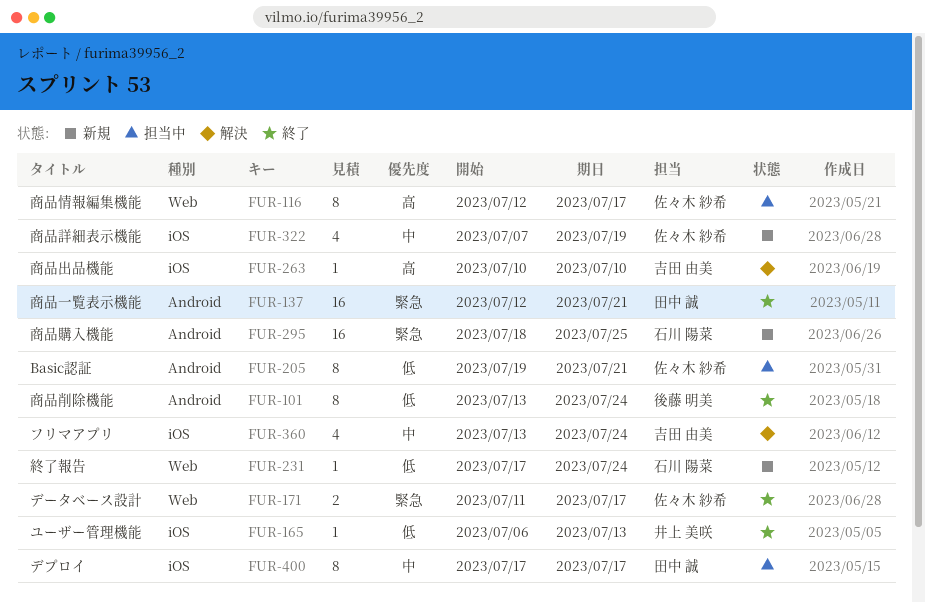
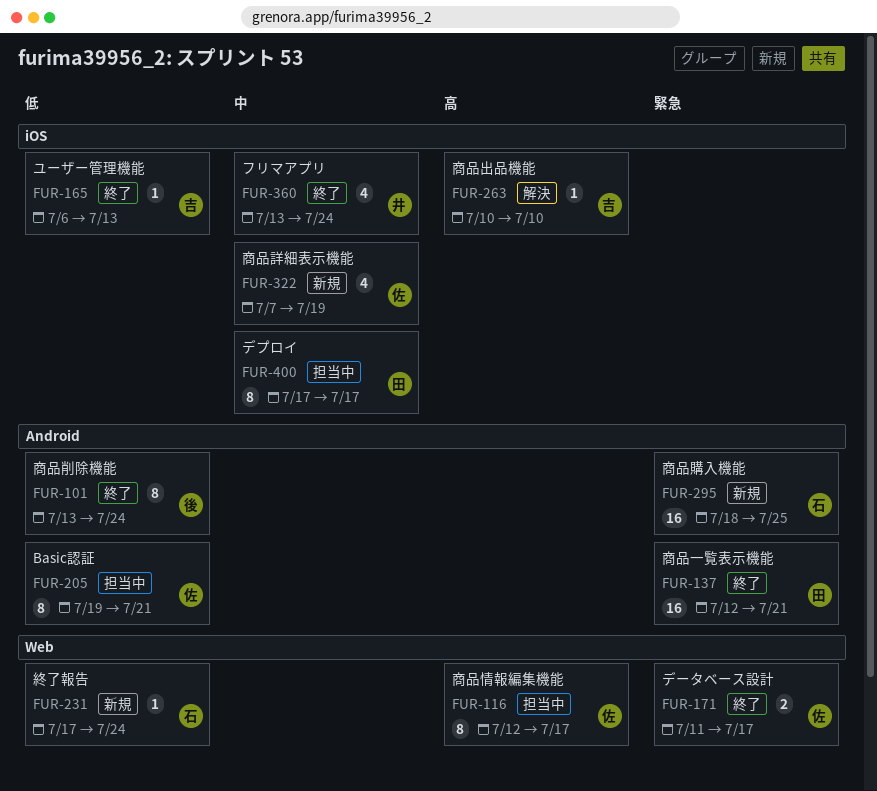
FUR-165, owner: 井上 美咲 -> 吉田 由美
FUR-360, status: 解決 -> 終了
FUR-360, owner: 吉田 由美 -> 井上 美咲

